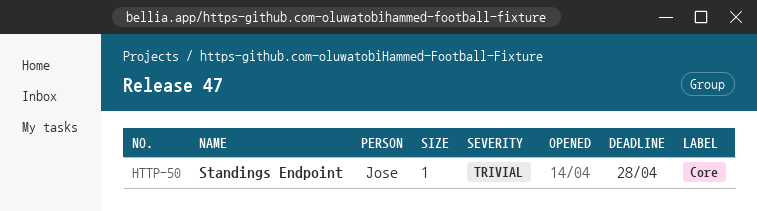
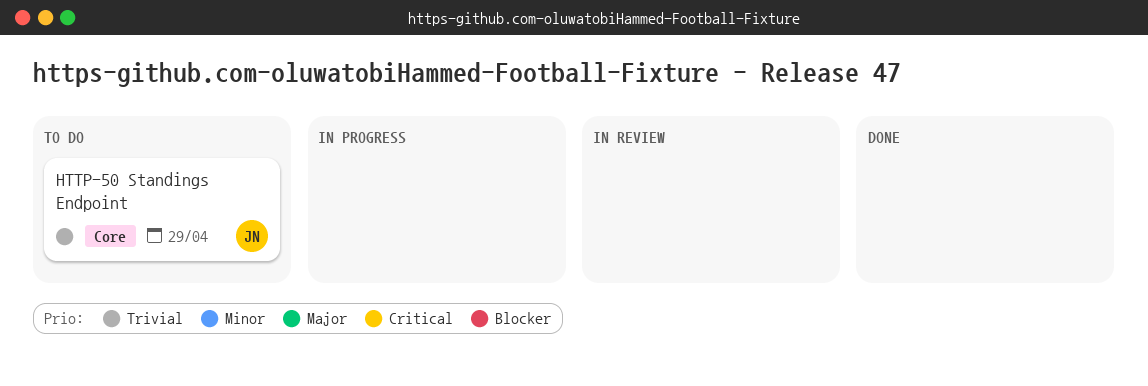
HTTP-50, due: Apr 28 -> Apr 29

